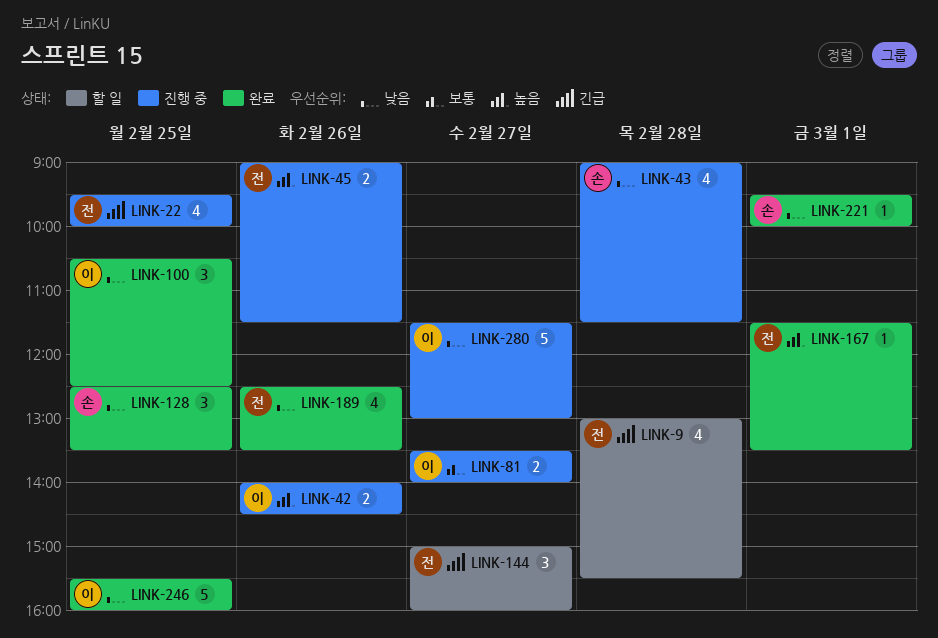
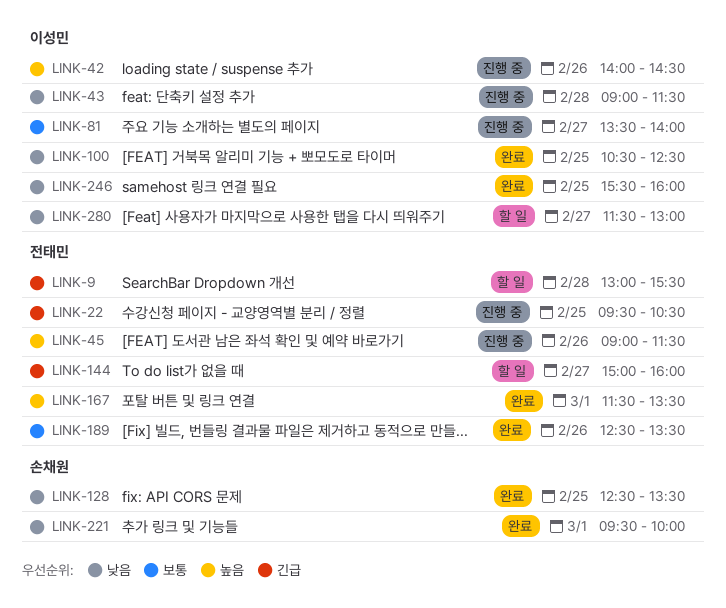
LINK-22, ends: 10:00 -> 10:30
LINK-43, owner: 손채원 -> 이성민
LINK-189, priority: 낮음 -> 보통
LINK-280, status: 진행 중 -> 할 일

